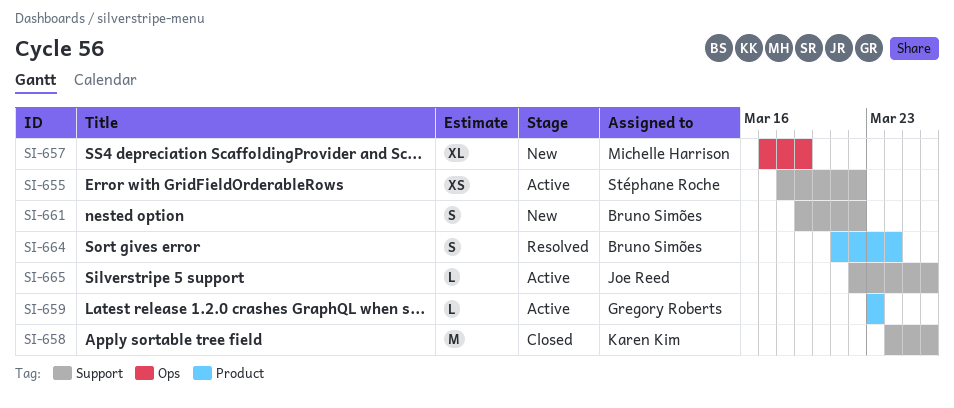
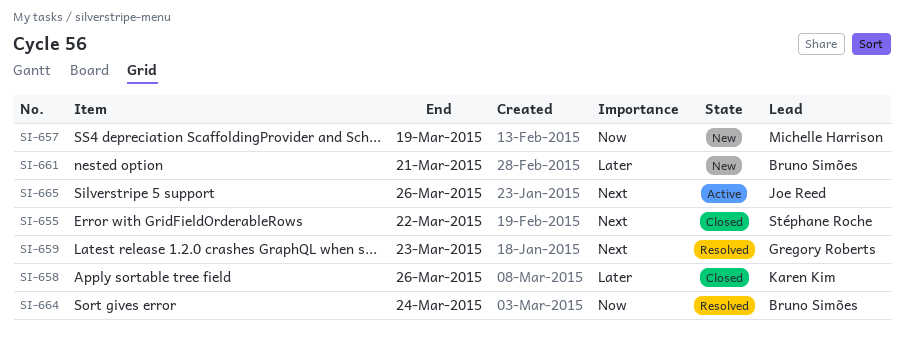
SI-655, status: Active -> Closed
SI-659, status: Active -> Resolved
SI-661, due: Mar 22 -> Mar 21

